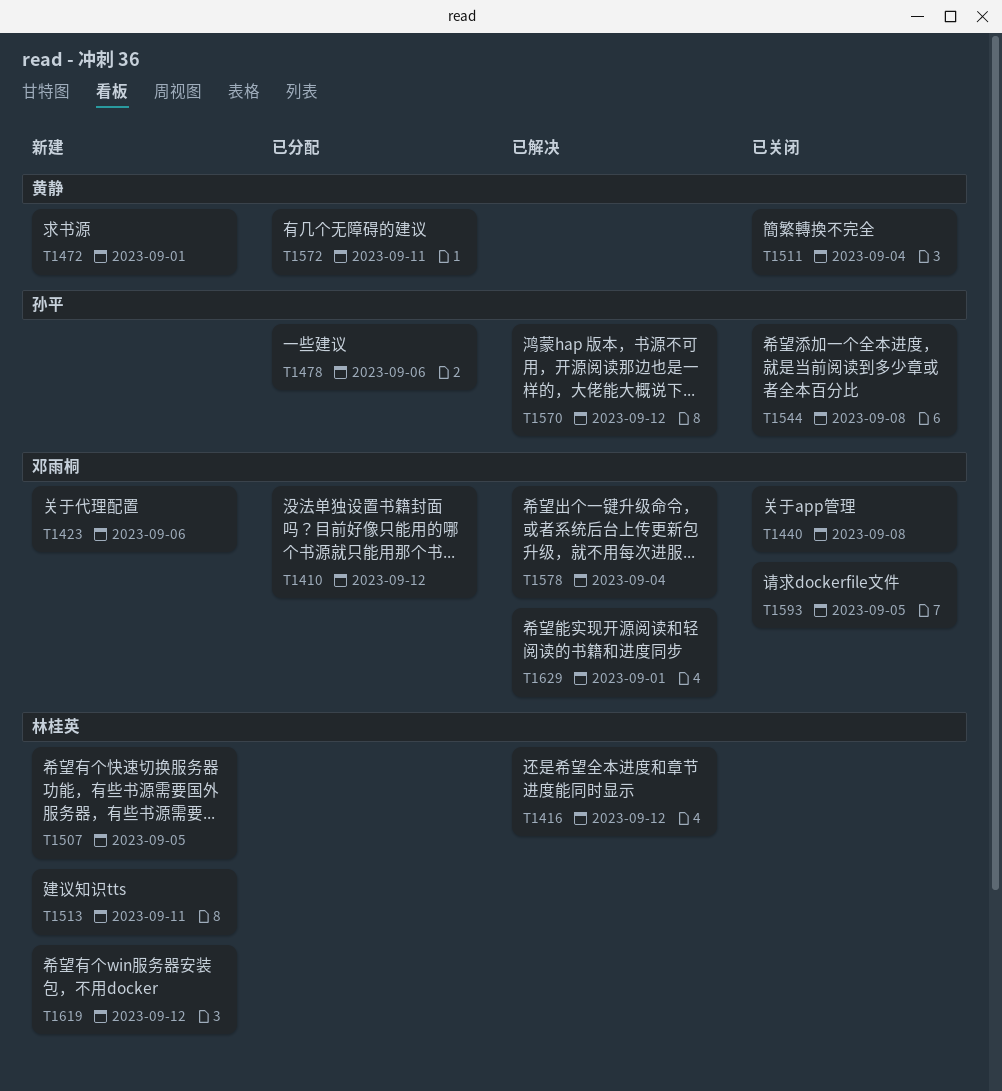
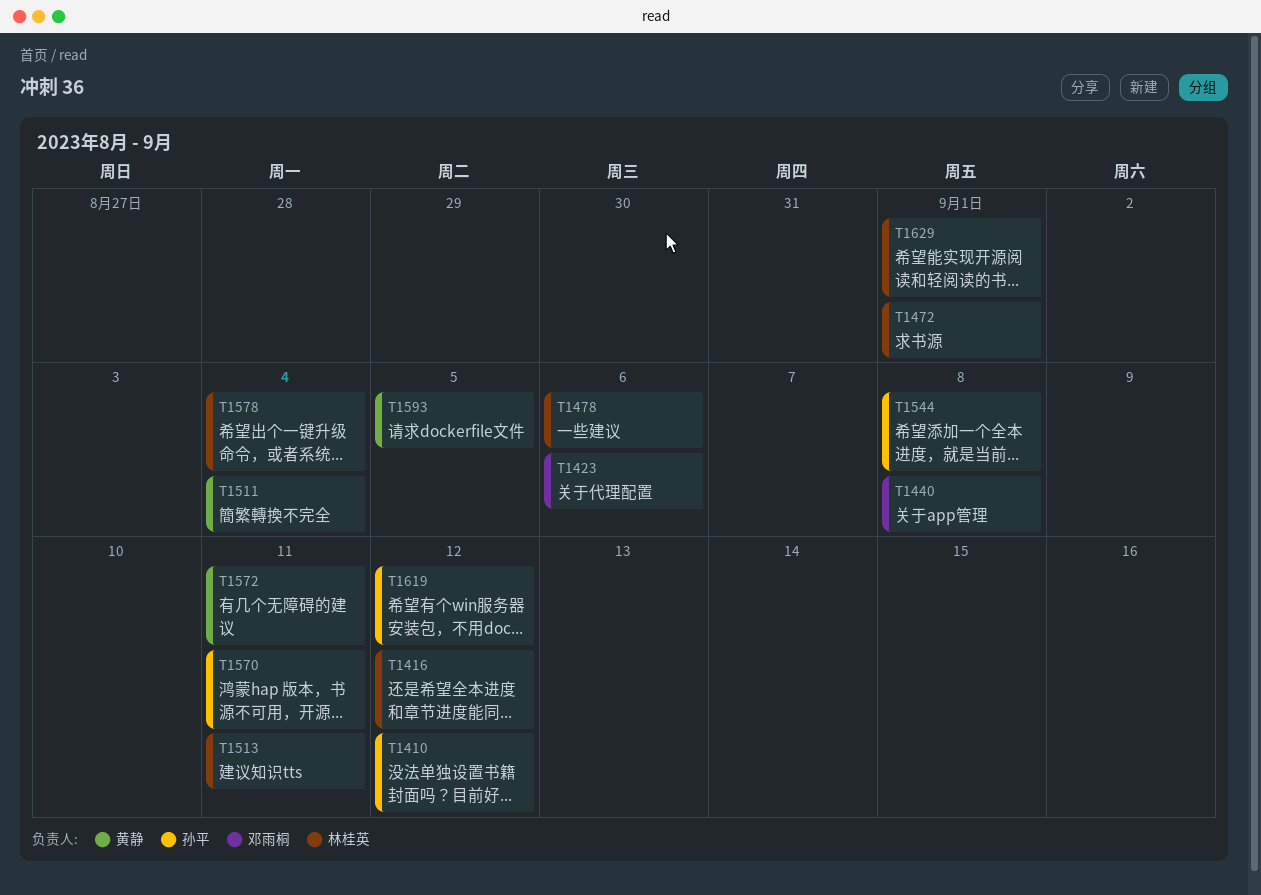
T1410, owner: 邓雨桐 -> 孙平
T1472, owner: 黄静 -> 林桂英
T1478, owner: 孙平 -> 林桂英
T1507: present -> none
T1570, due: Sep 12 -> Sep 11
T1578, owner: 邓雨桐 -> 林桂英
T1593, owner: 邓雨桐 -> 黄静
T1619, owner: 林桂英 -> 孙平
T1629, owner: 邓雨桐 -> 林桂英

